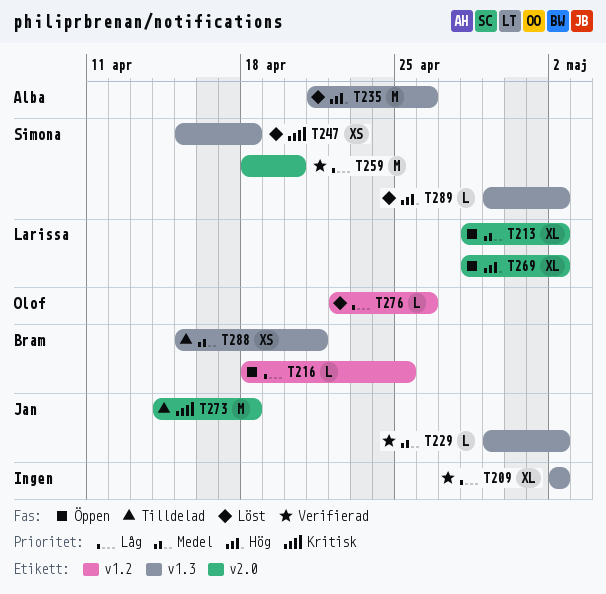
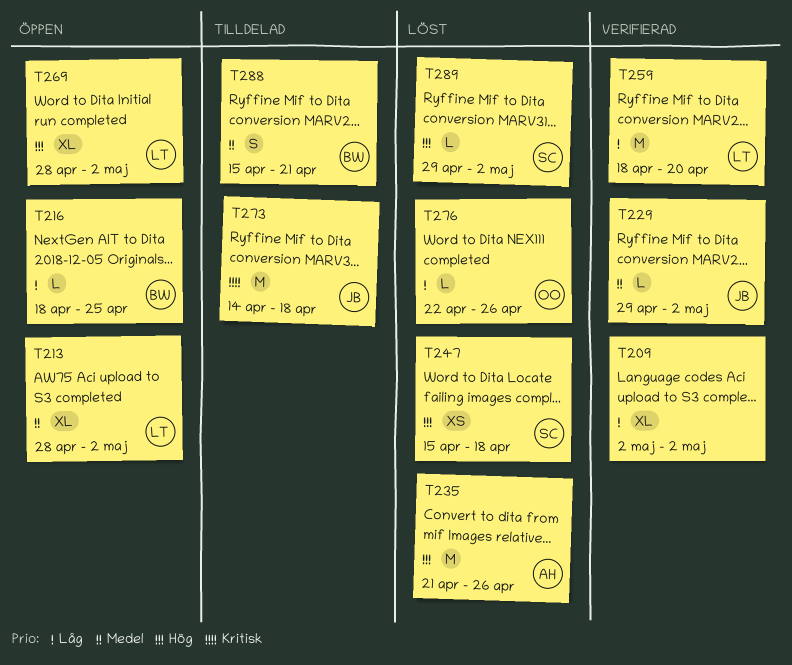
T247, priority: Kritisk -> Hög
T259, owner: Simona -> Larissa
T288, estimate: XS -> S

